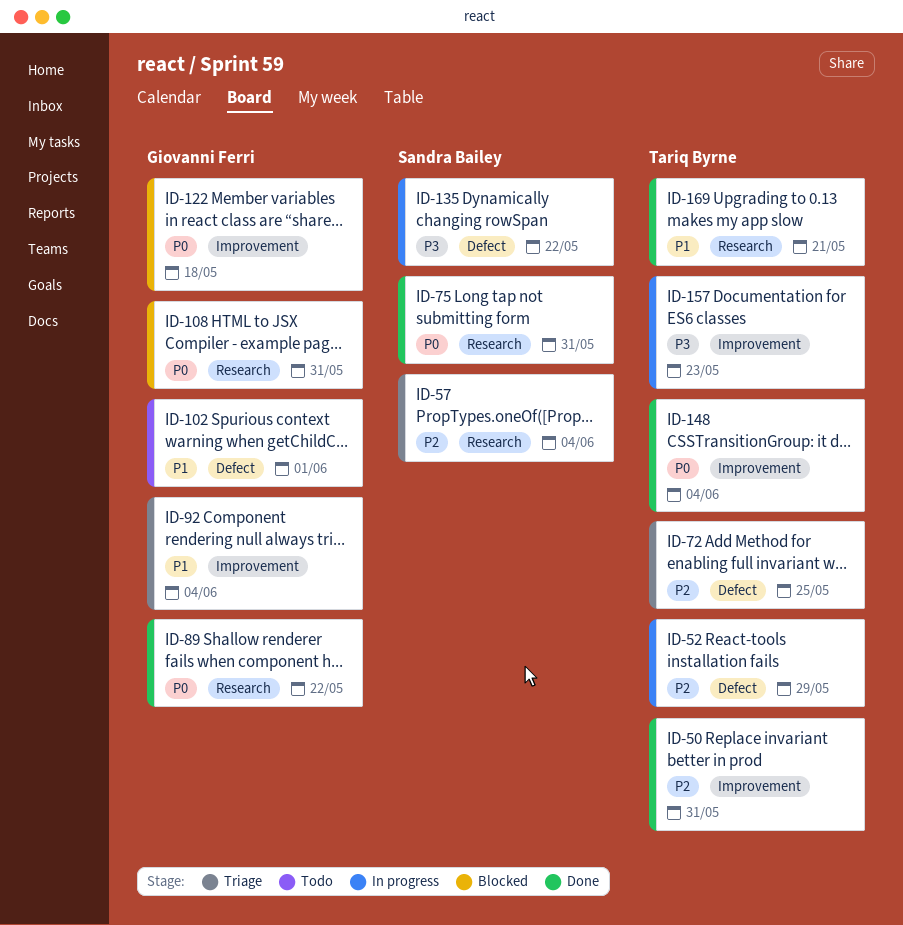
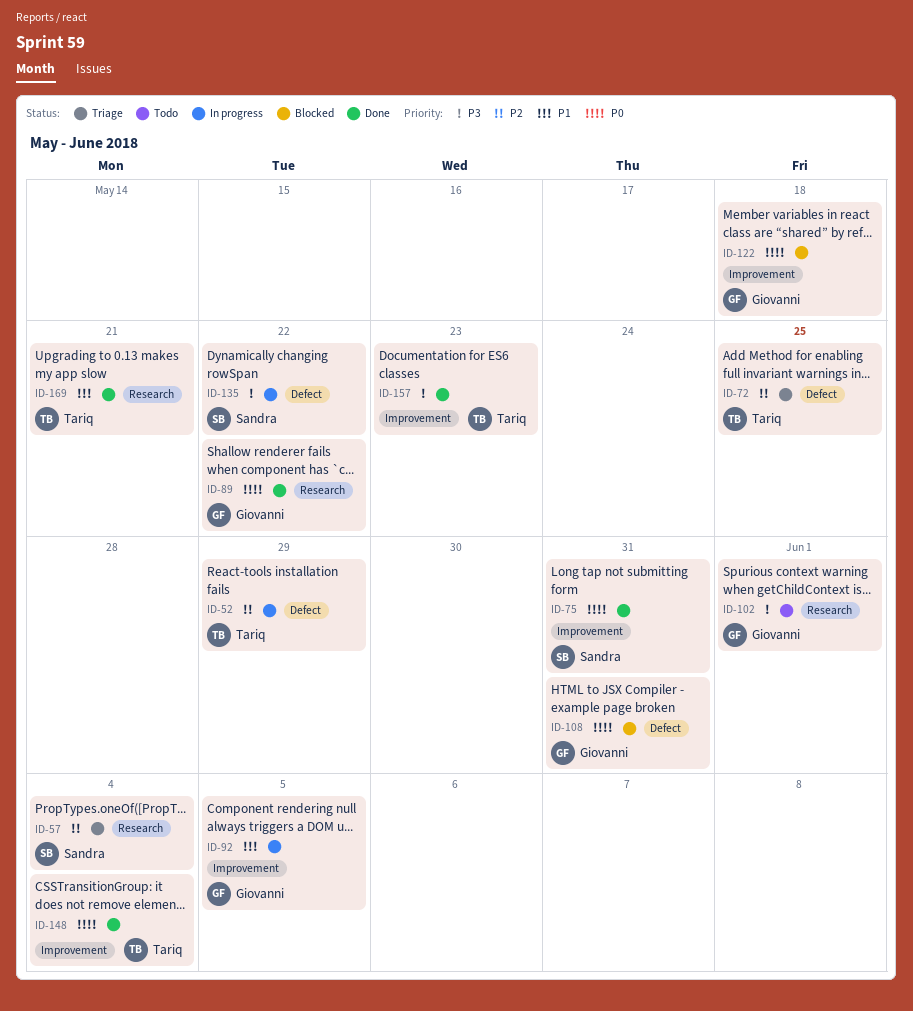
ID-50: present -> none
ID-75, label: Research -> Improvement
ID-92, status: Triage -> In progress
ID-92, due: Jun 4 -> Jun 5
ID-102, priority: P1 -> P3
ID-102, label: Defect -> Research
ID-108, label: Research -> Defect
ID-157, status: In progress -> Done

